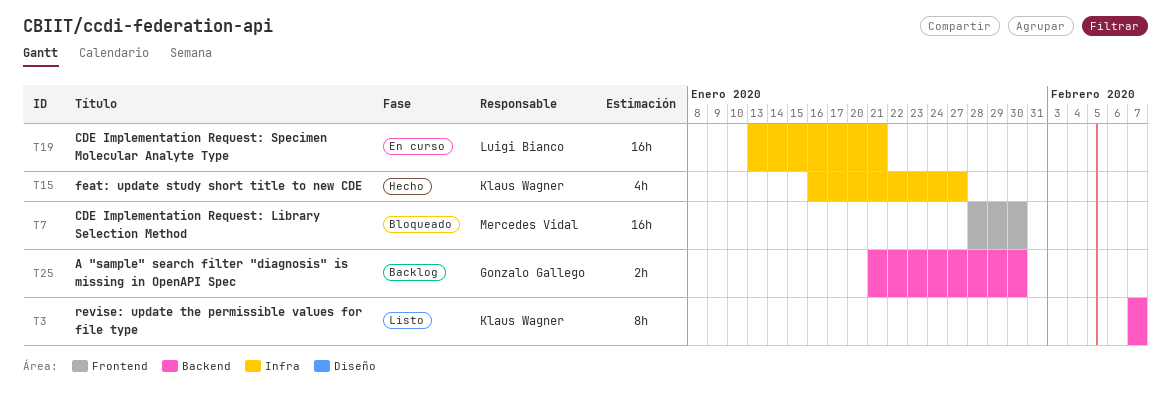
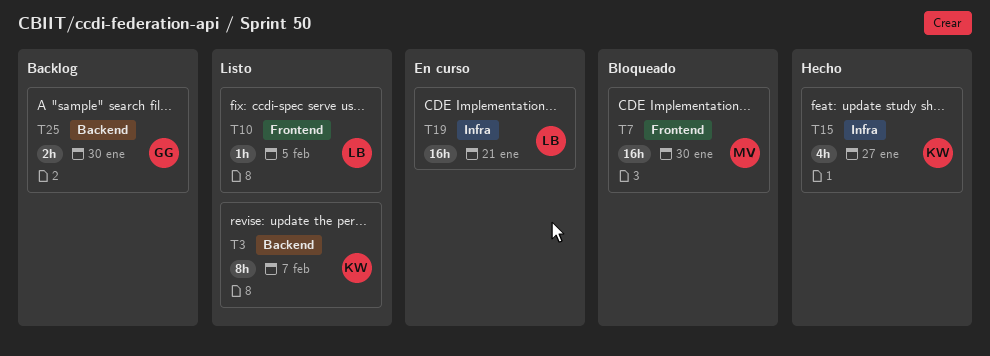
T10: none -> present

